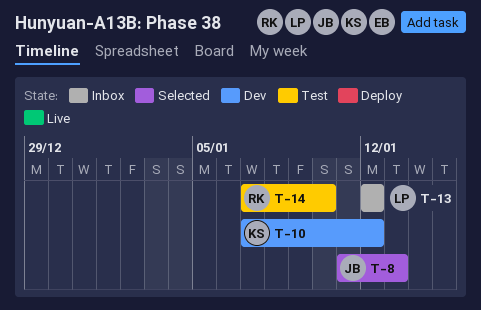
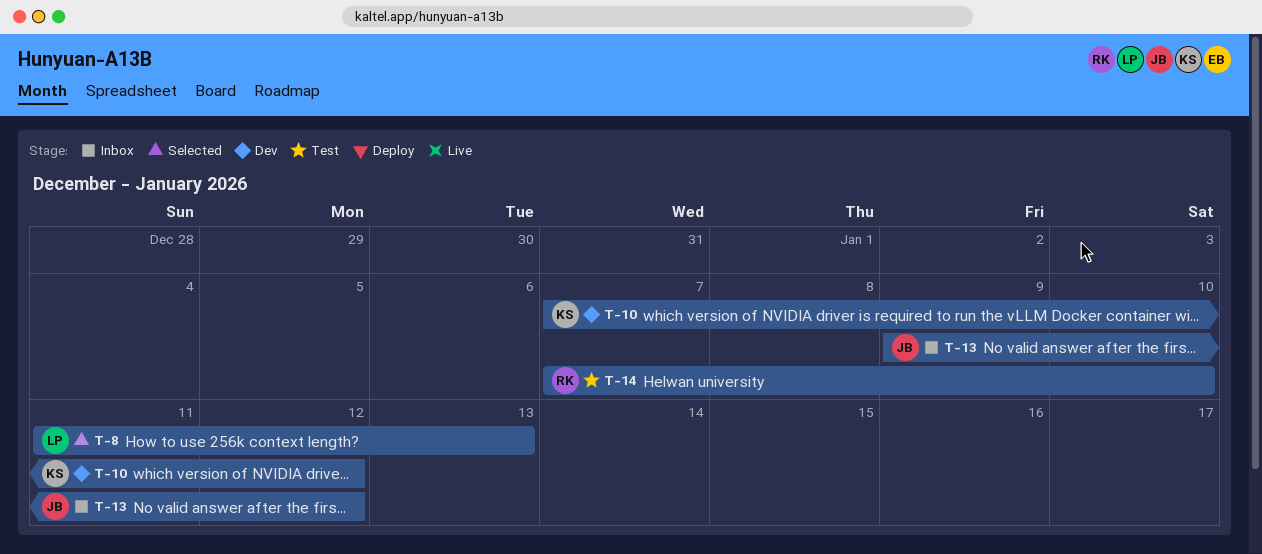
T-8, owner: JB -> LP
T-13, owner: LP -> JB
T-13, start: Jan 12 -> Jan 9

